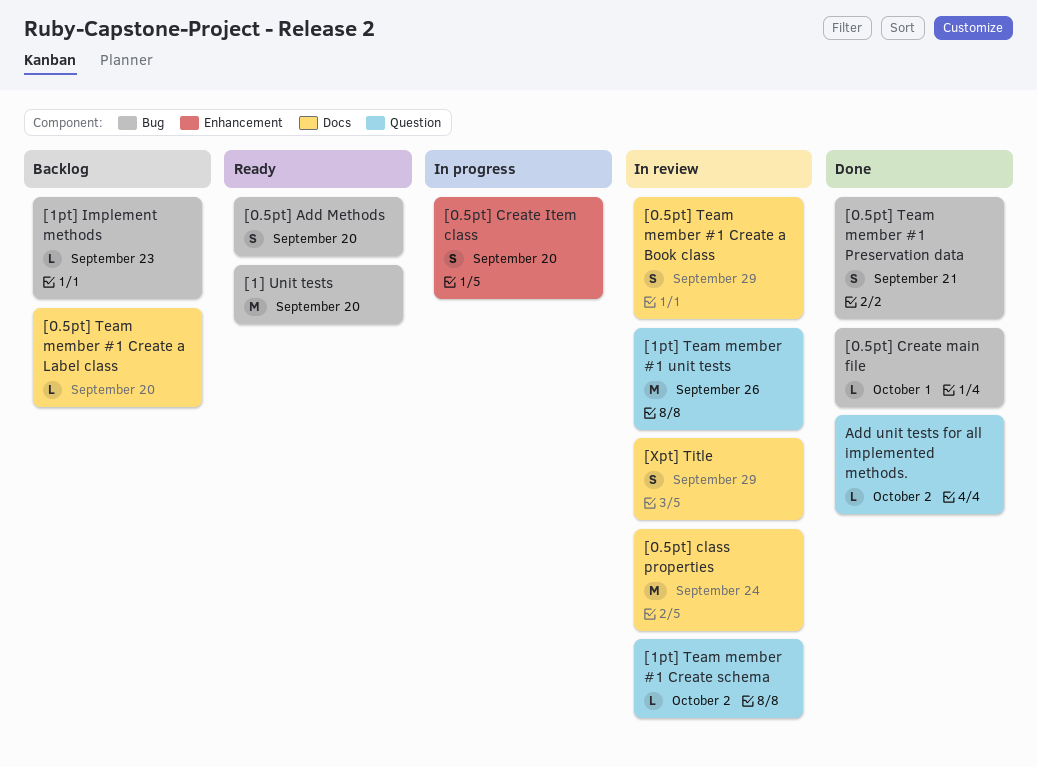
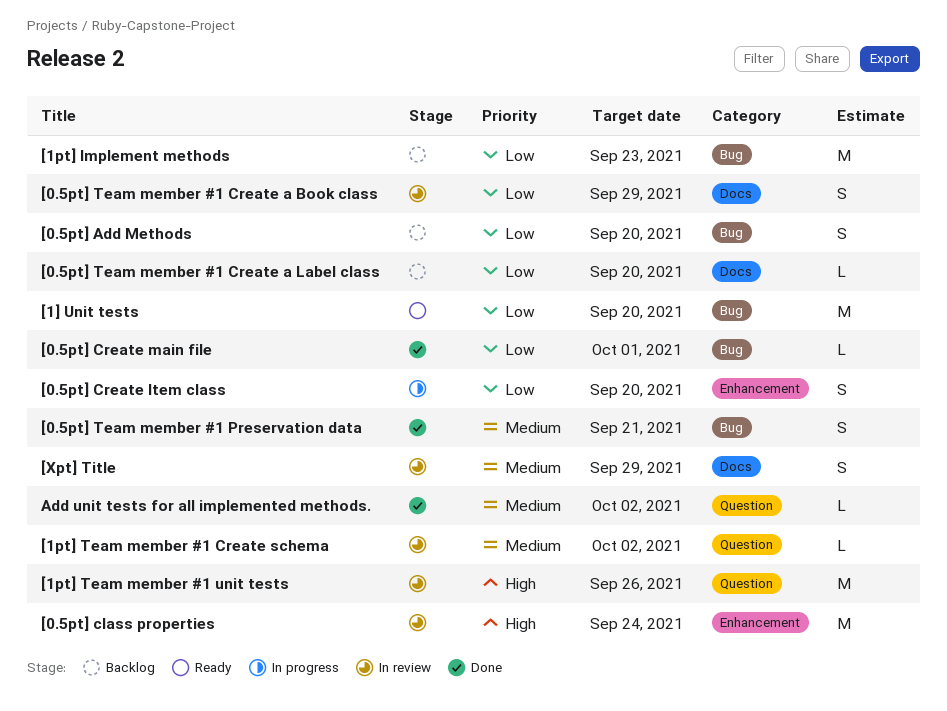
[0.5pt] Add Methods, status: Ready -> Backlog
[0.5pt] class properties, label: Docs -> Enhancement
[1pt] Implement methods, estimate: L -> M

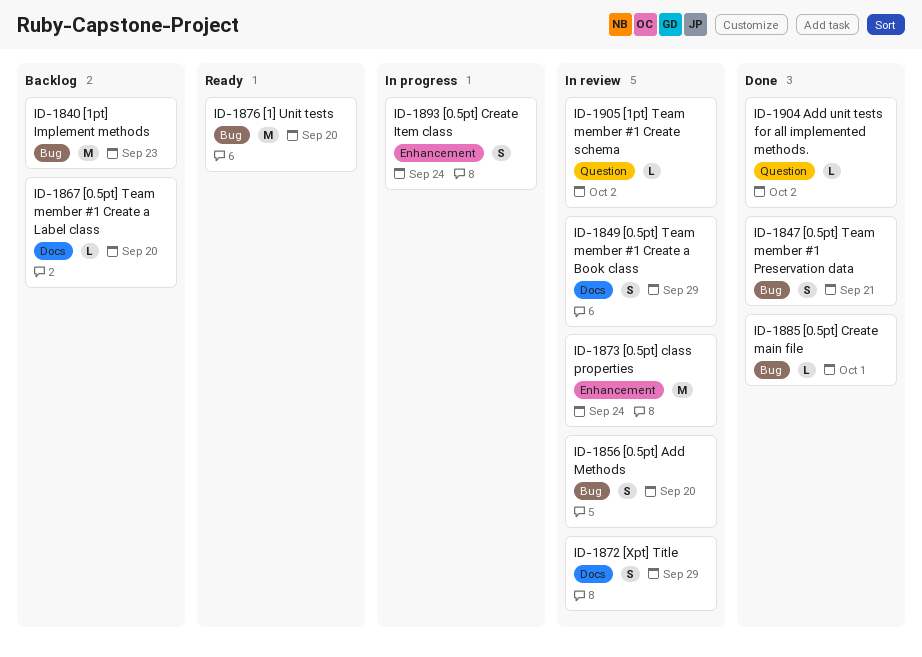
[0.5pt] Add Methods, status: Backlog -> In review
[0.5pt] Create Item class, due: Sep 20 -> Sep 24
[1pt] Team member #1 unit tests: present -> none

